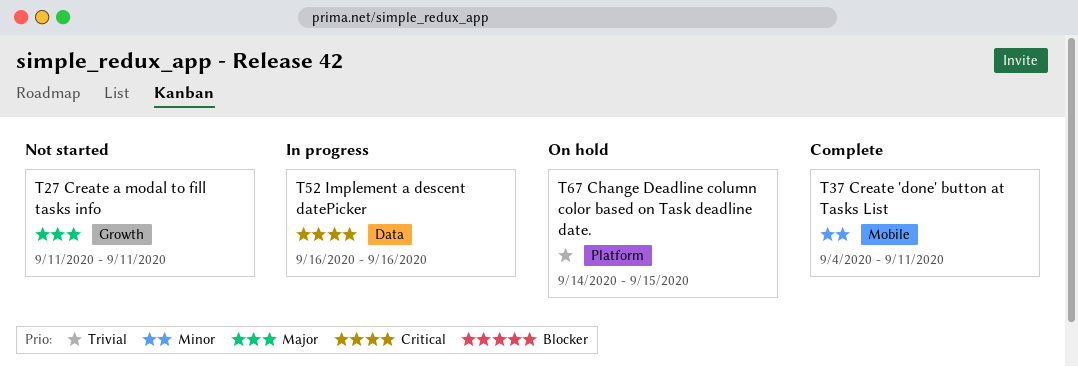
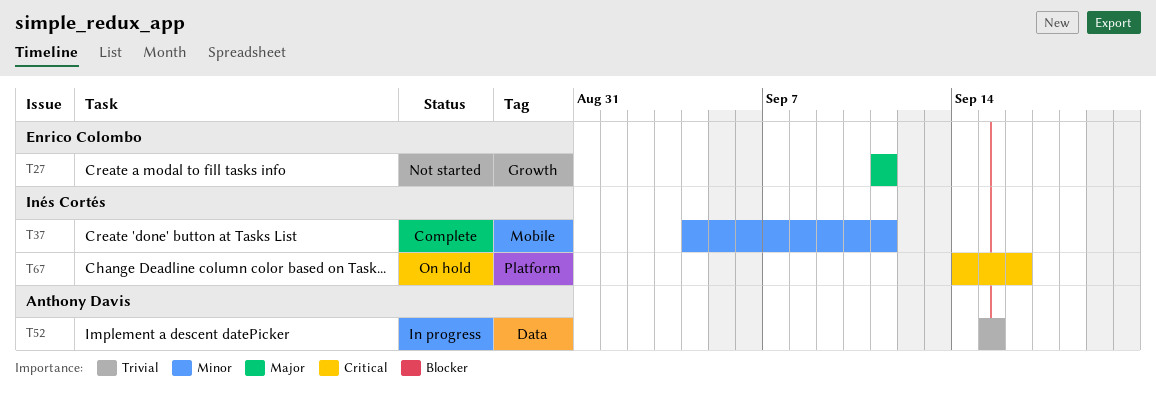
T52, priority: Critical -> Trivial
T52, start: Sep 16 -> Sep 15
T52, due: Sep 16 -> Sep 15
T67, priority: Trivial -> Critical
T67, due: Sep 15 -> Sep 16

